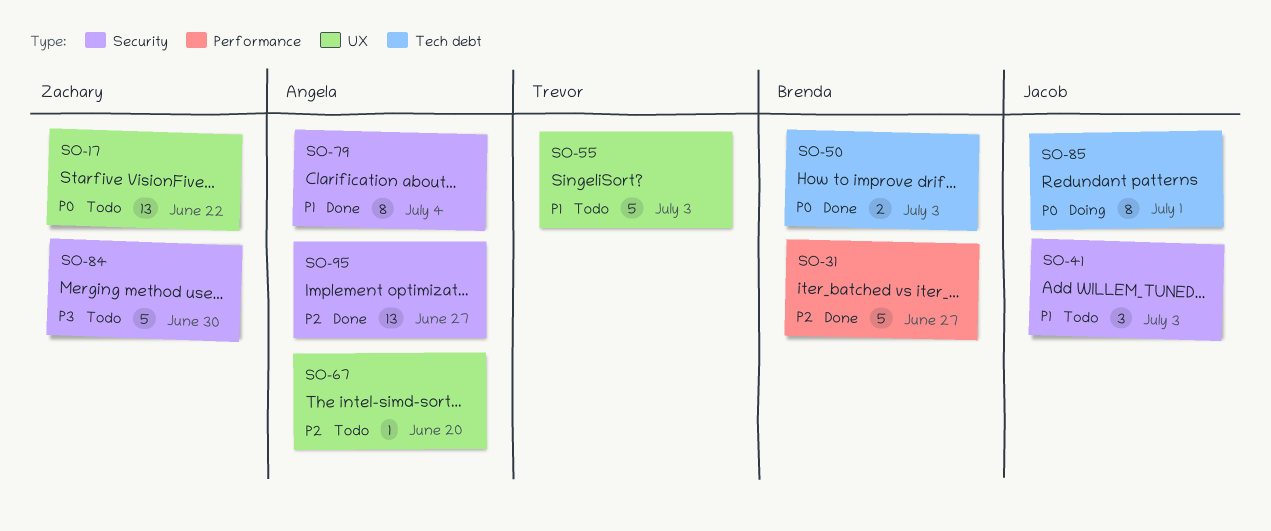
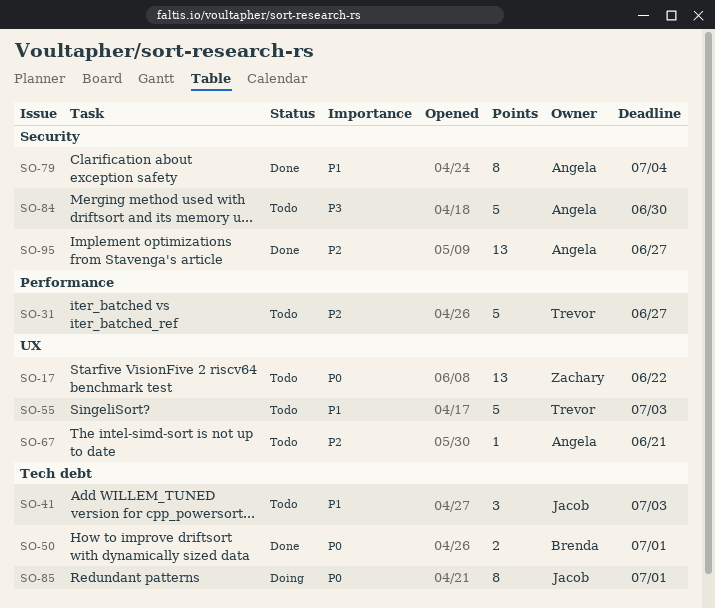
SO-31, status: Done -> Todo
SO-31, owner: Brenda -> Trevor
SO-41, label: Security -> Tech debt
SO-50, due: Jul 3 -> Jul 1
SO-67, due: Jun 20 -> Jun 21
SO-84, owner: Zachary -> Angela

